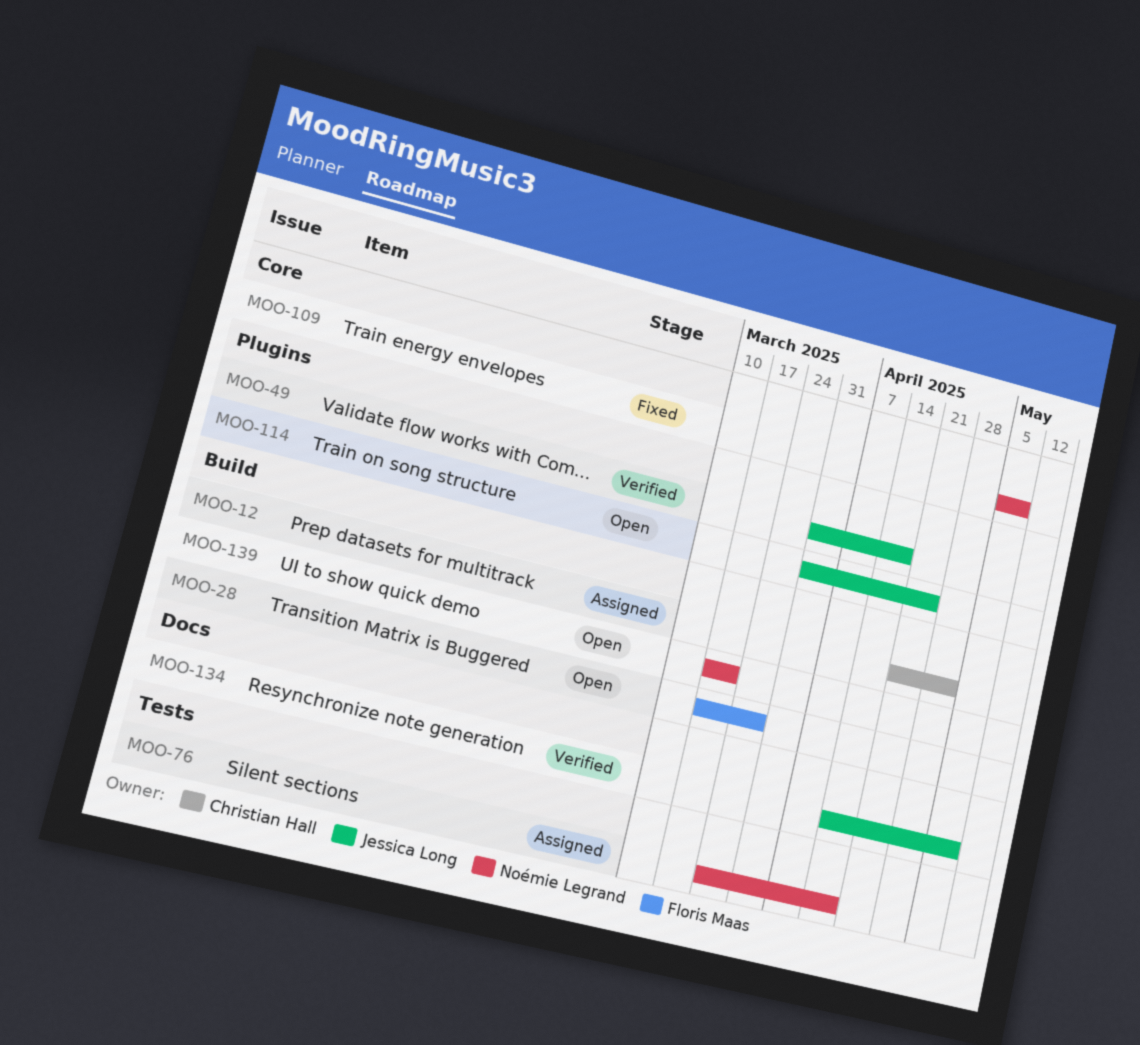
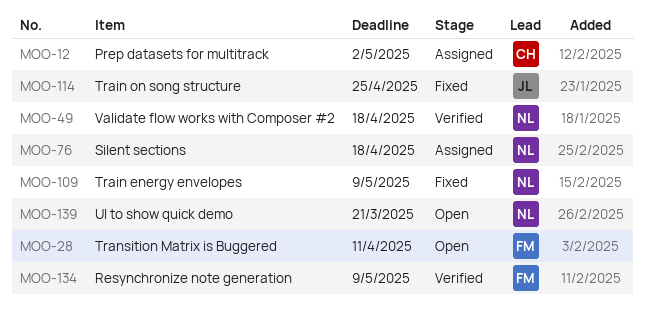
MOO-28, due: Mar 28 -> Apr 11
MOO-49, owner: Jessica Long -> Noémie Legrand
MOO-114, status: Open -> Fixed
MOO-134, owner: Jessica Long -> Floris Maas

